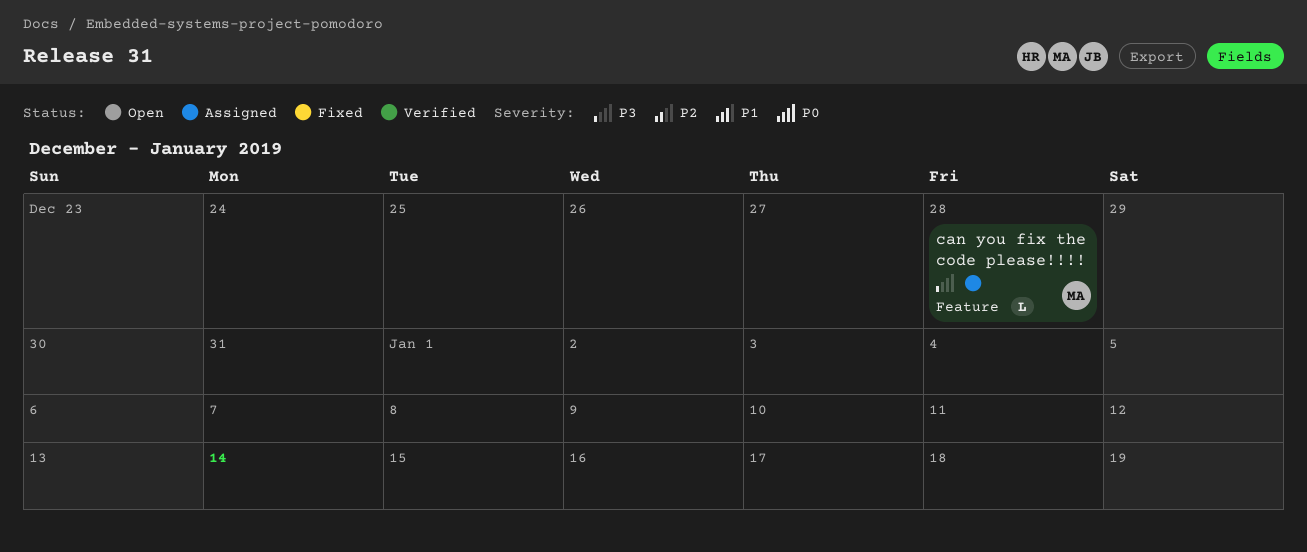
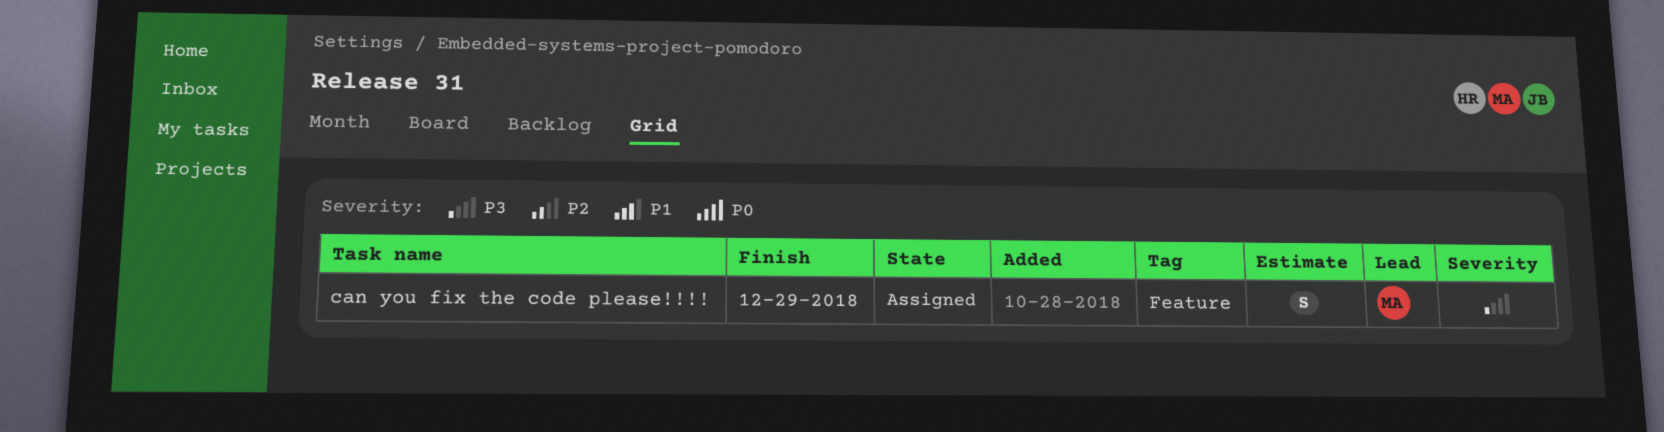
can you fix the code please!!!!, estimate: L -> S
can you fix the code please!!!!, due: Dec 28 -> Dec 29

